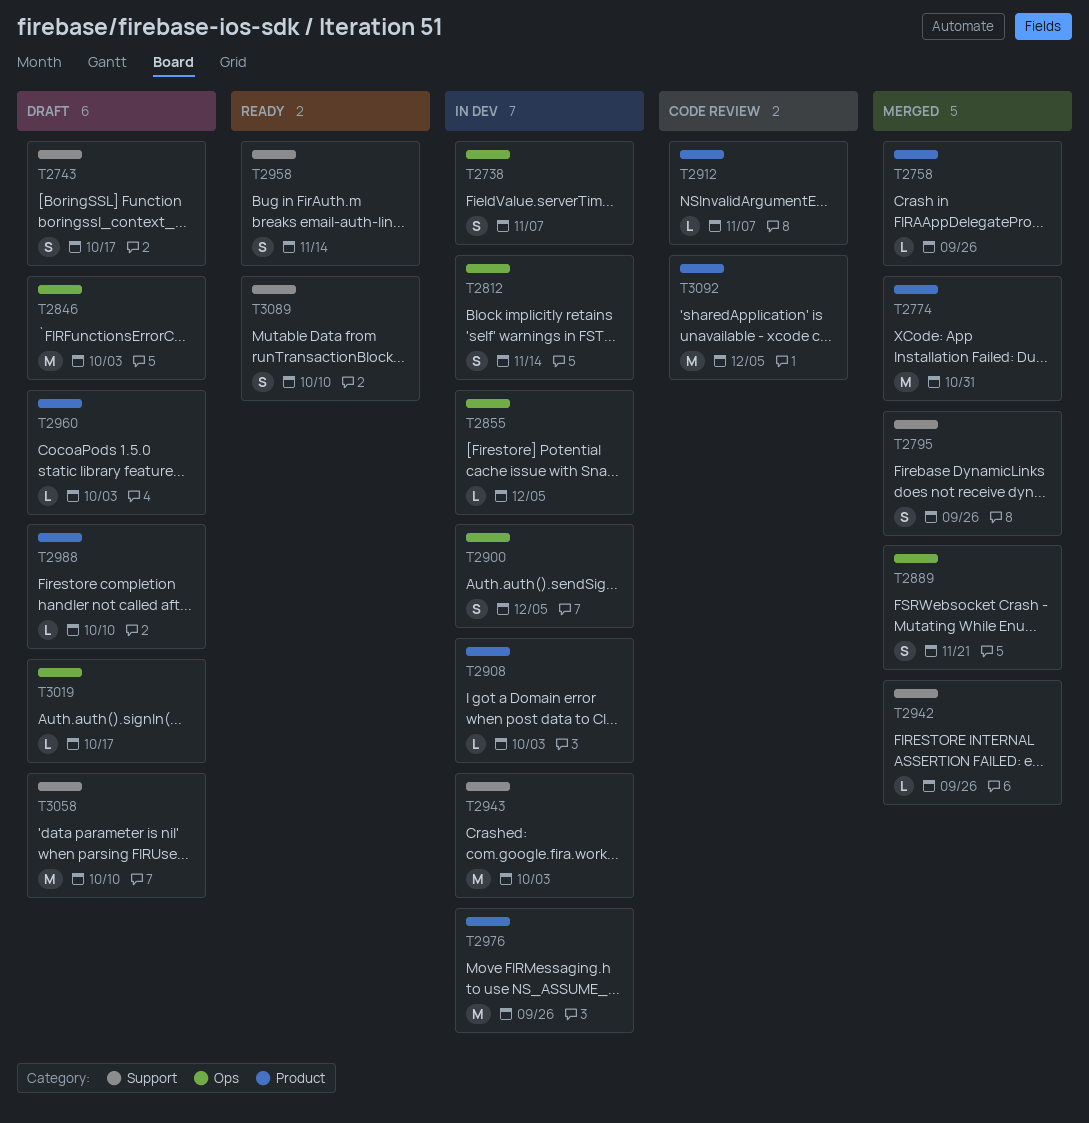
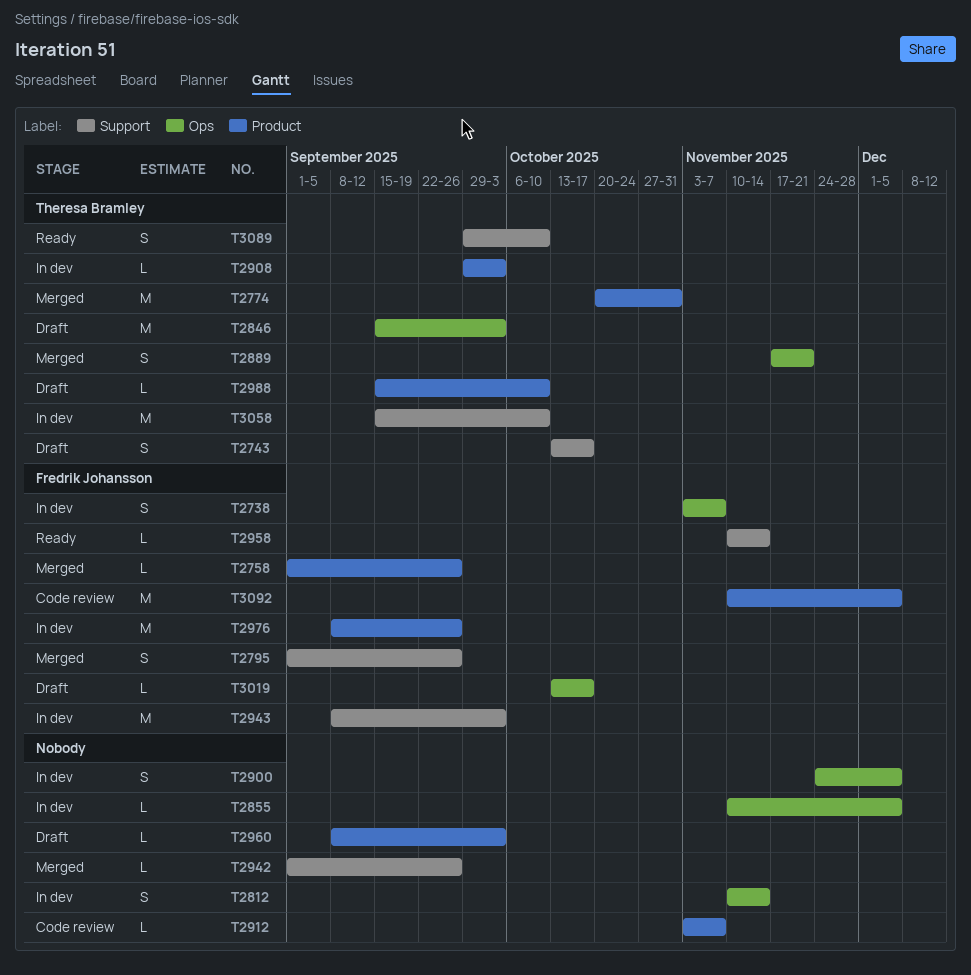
T2958, estimate: S -> L
T3058, status: Draft -> In dev

